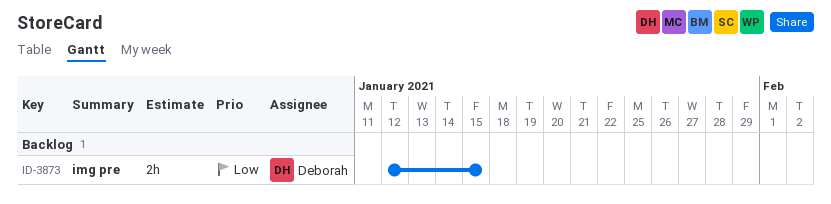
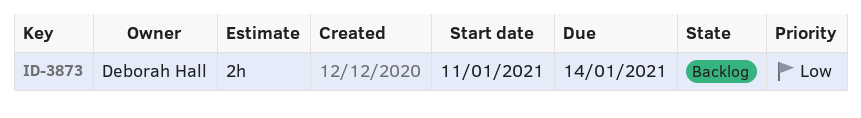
ID-3873, start: Jan 12 -> Jan 11
ID-3873, due: Jan 15 -> Jan 14

